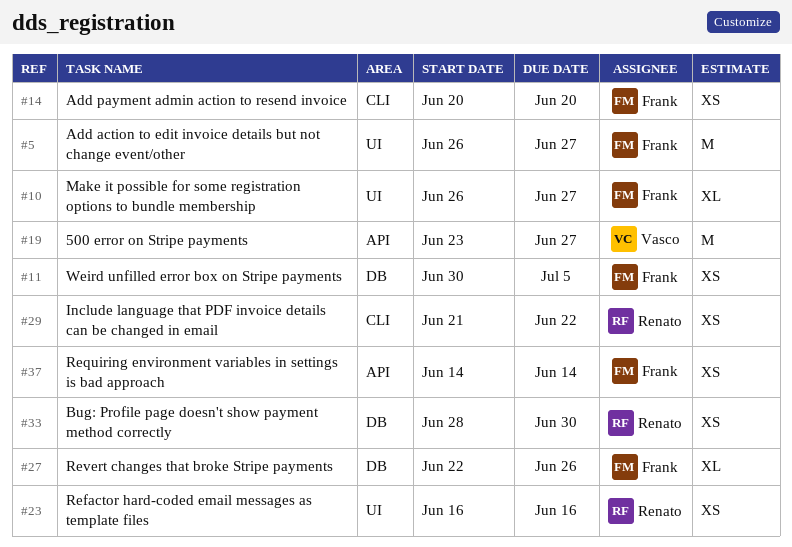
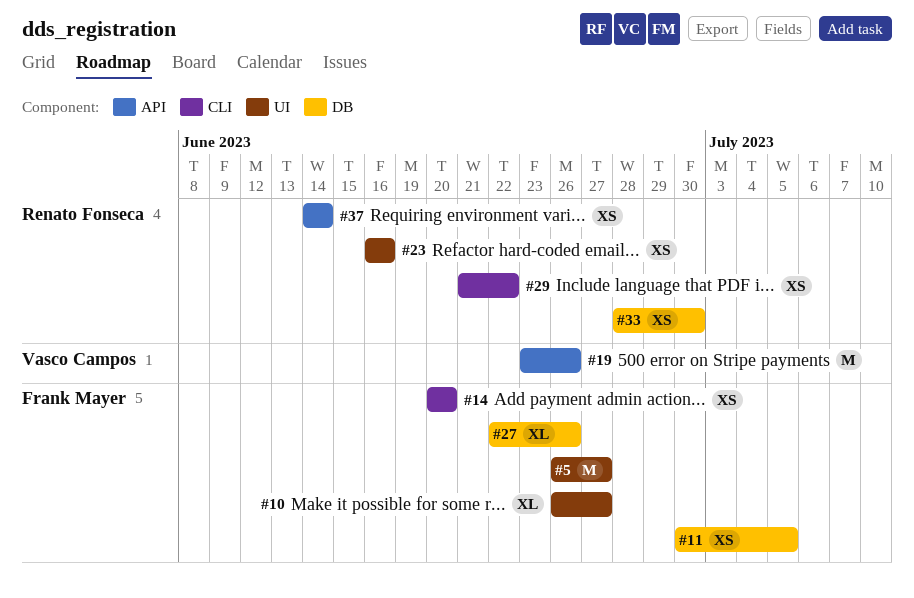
#19, due: Jun 27 -> Jun 26
#37, owner: Frank Mayer -> Renato Fonseca

